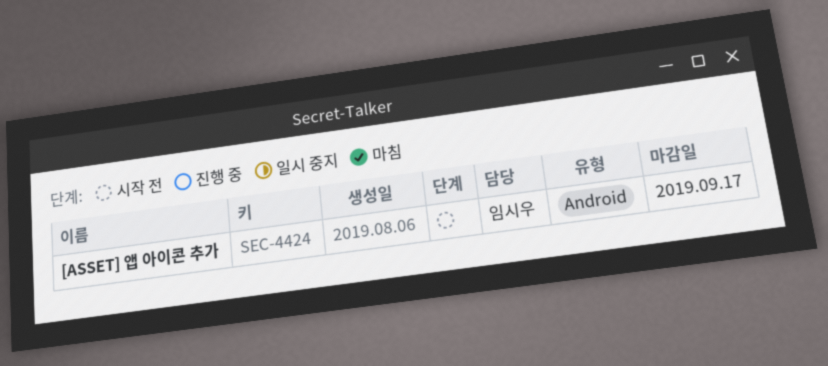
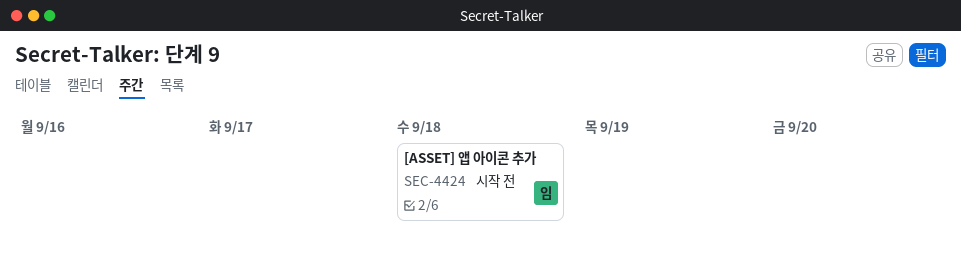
SEC-4424, due: Sep 17 -> Sep 18

